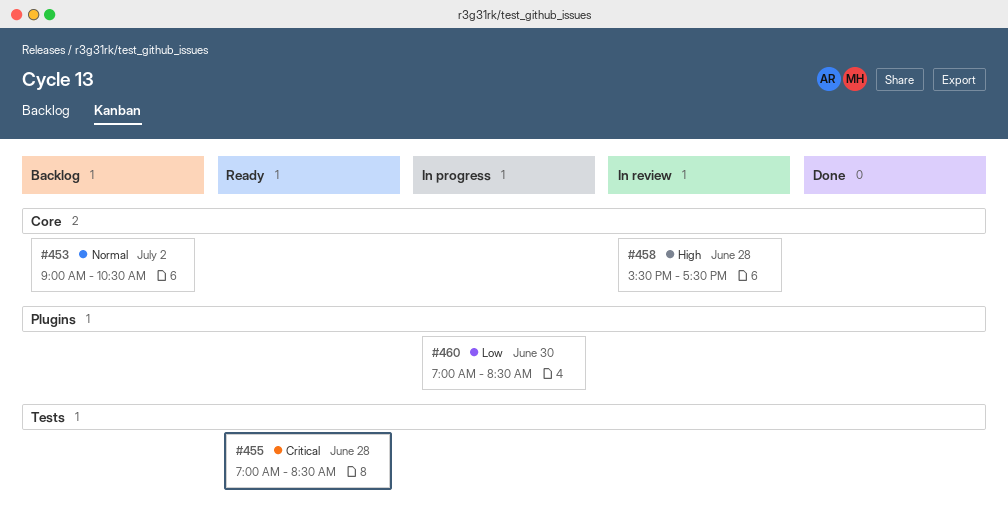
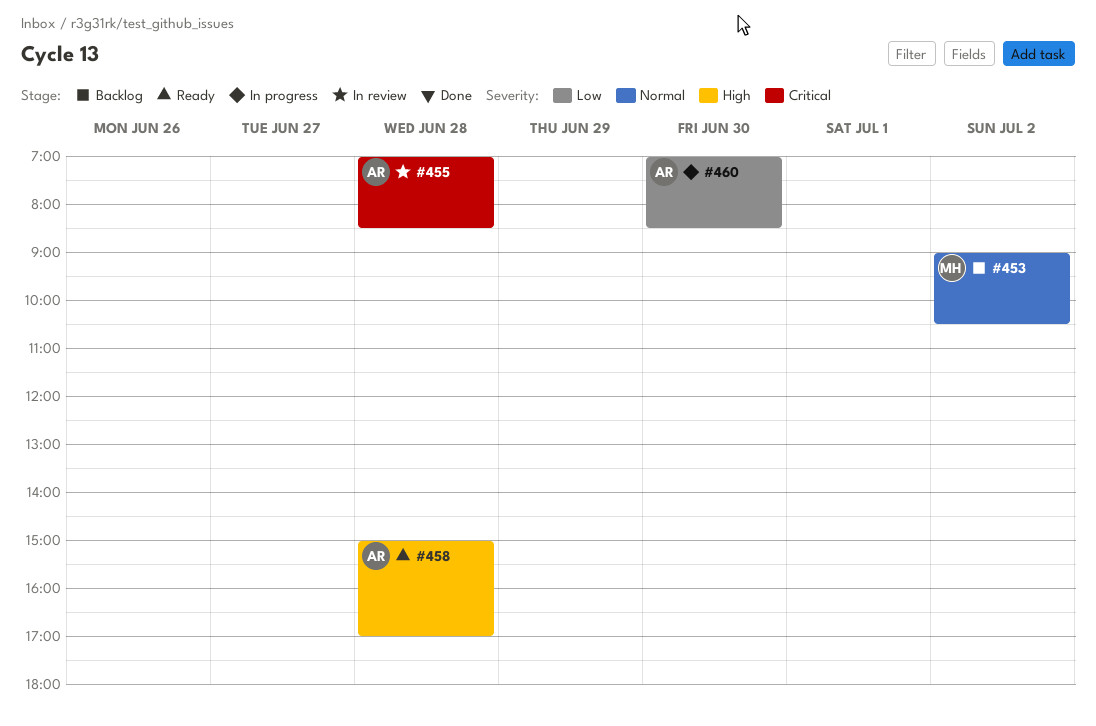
#455, status: Ready -> In review
#458, status: In review -> Ready
#458, begins: 15:30 -> 15:00
#458, ends: 17:30 -> 17:00

